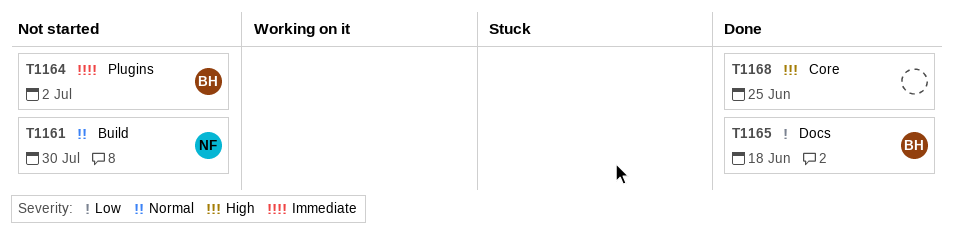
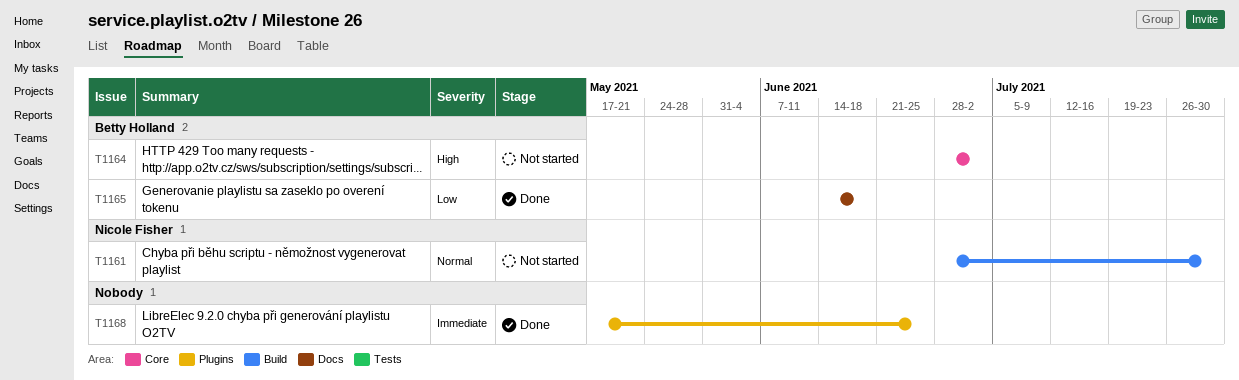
T1164, priority: Immediate -> High
T1164, label: Plugins -> Core
T1168, priority: High -> Immediate
T1168, label: Core -> Plugins

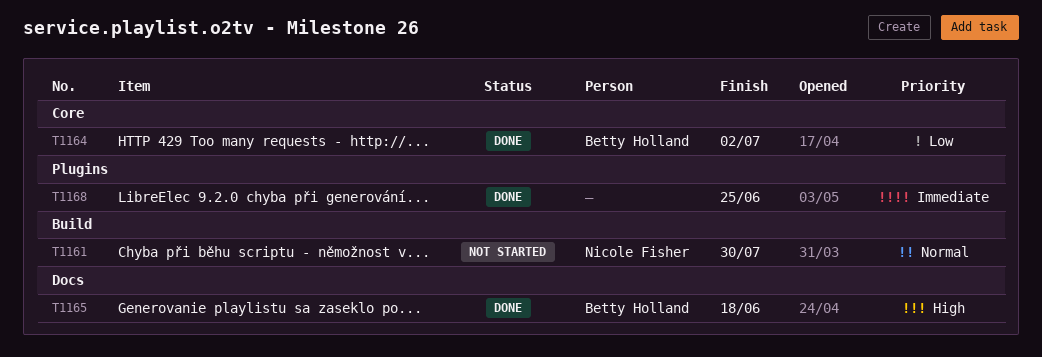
T1164, status: Not started -> Done
T1164, priority: High -> Low
T1165, priority: Low -> High

